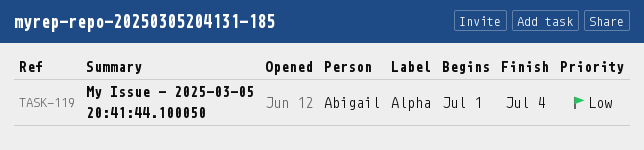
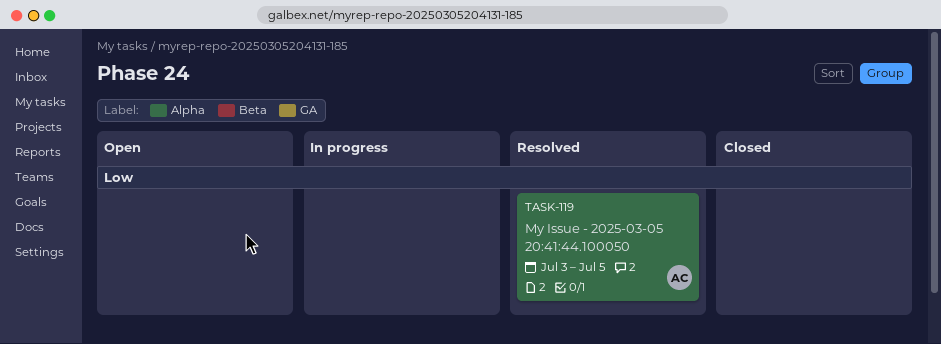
TASK-119, start: Jul 1 -> Jul 3
TASK-119, due: Jul 4 -> Jul 5

